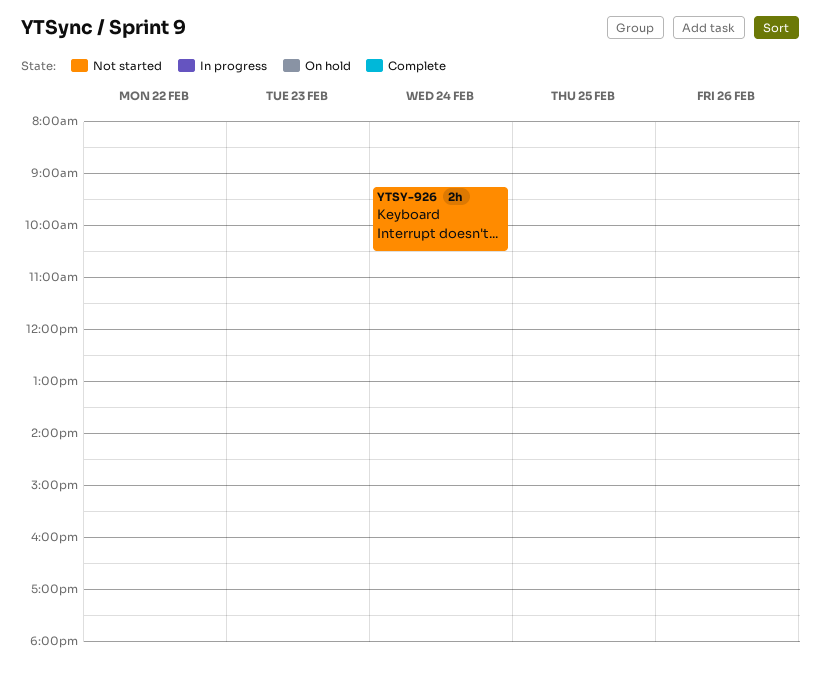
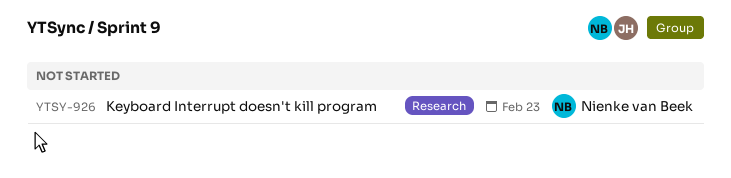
YTSY-926, day: Feb 24 -> Feb 23

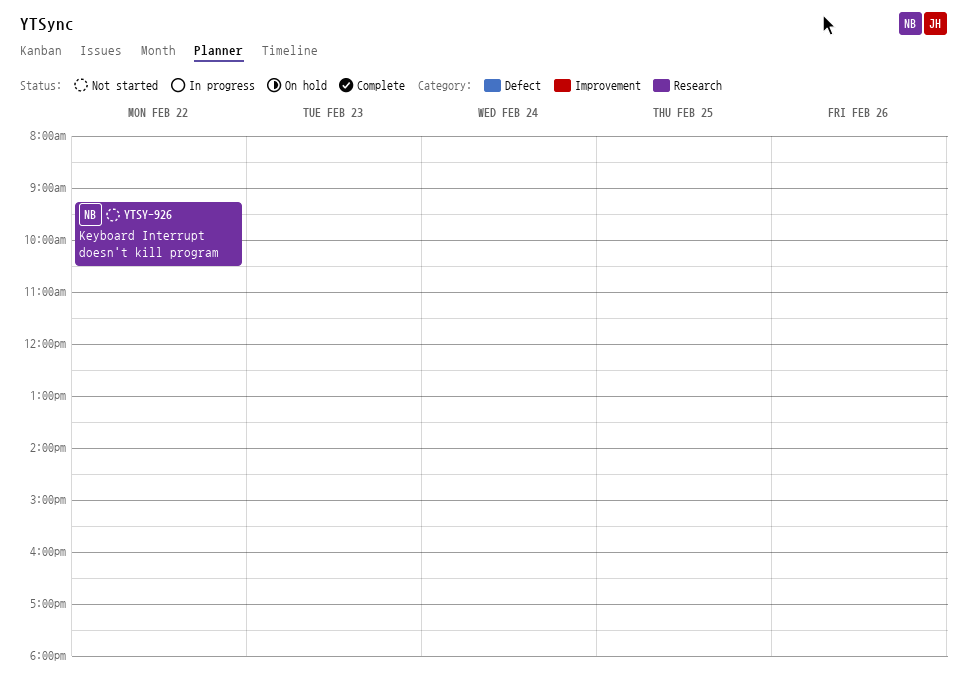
YTSY-926, day: Feb 23 -> Feb 22

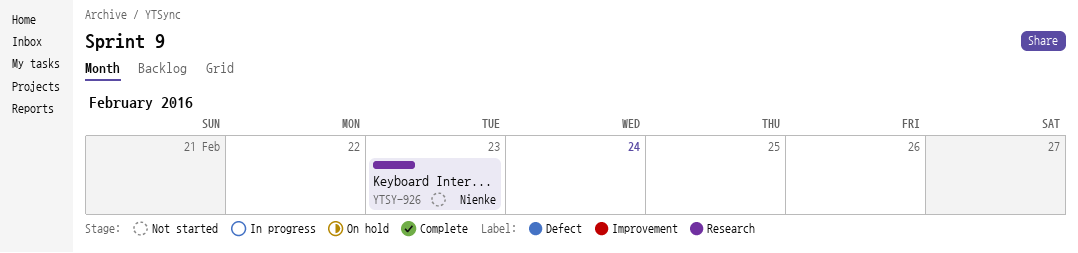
YTSY-926, day: Feb 22 -> Feb 23

